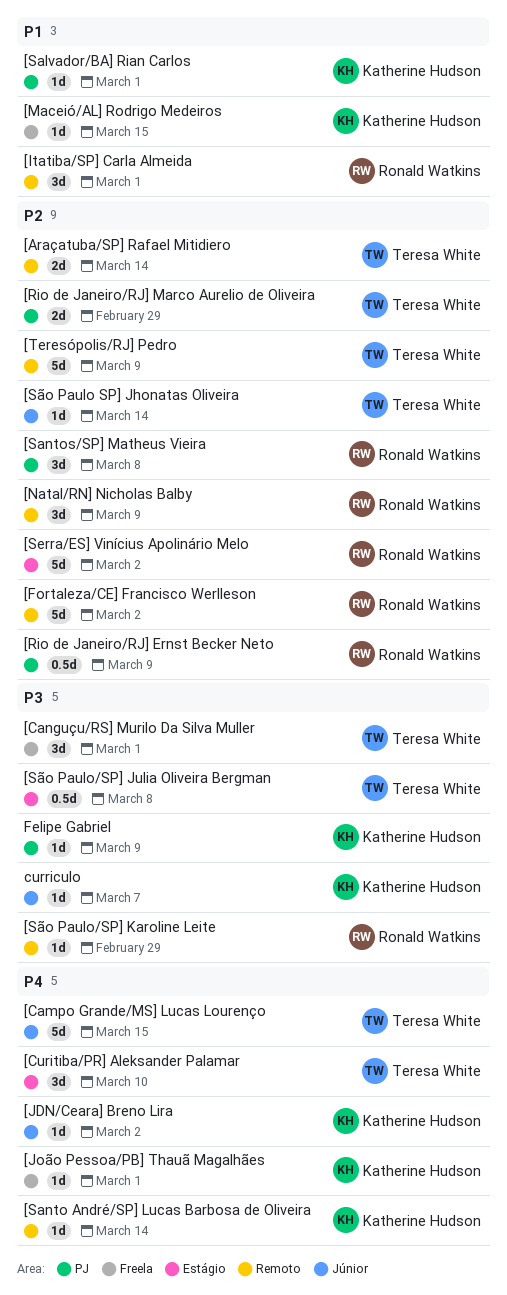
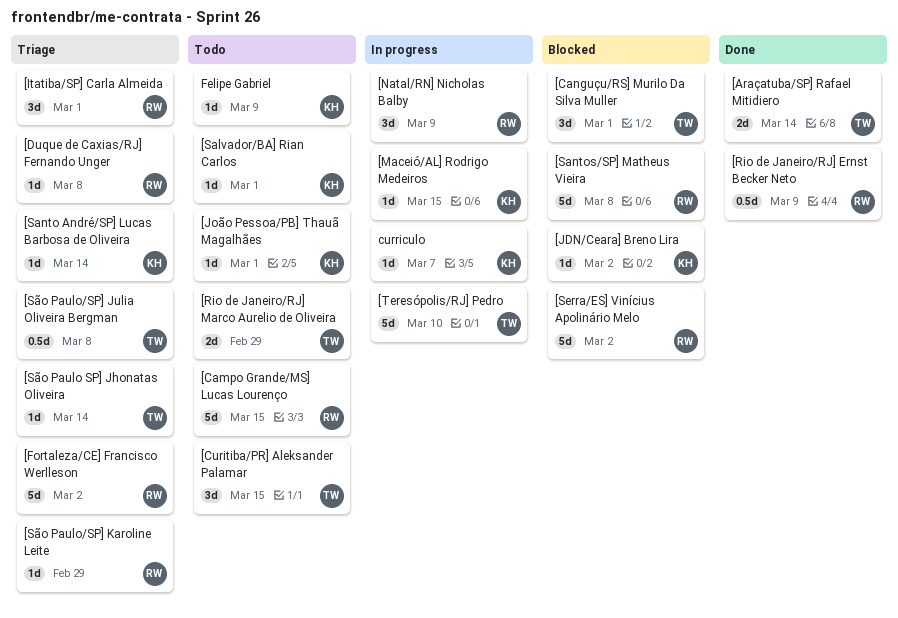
[Campo Grande/MS] Lucas Lourenço, owner: Teresa White -> Ronald Watkins
[Curitiba/PR] Aleksander Palamar, due: Mar 10 -> Mar 15
[Duque de Caxias/RJ] Fernando Unger: none -> present
[Santos/SP] Matheus Vieira, estimate: 3d -> 5d
[Teresópolis/RJ] Pedro, due: Mar 9 -> Mar 10

